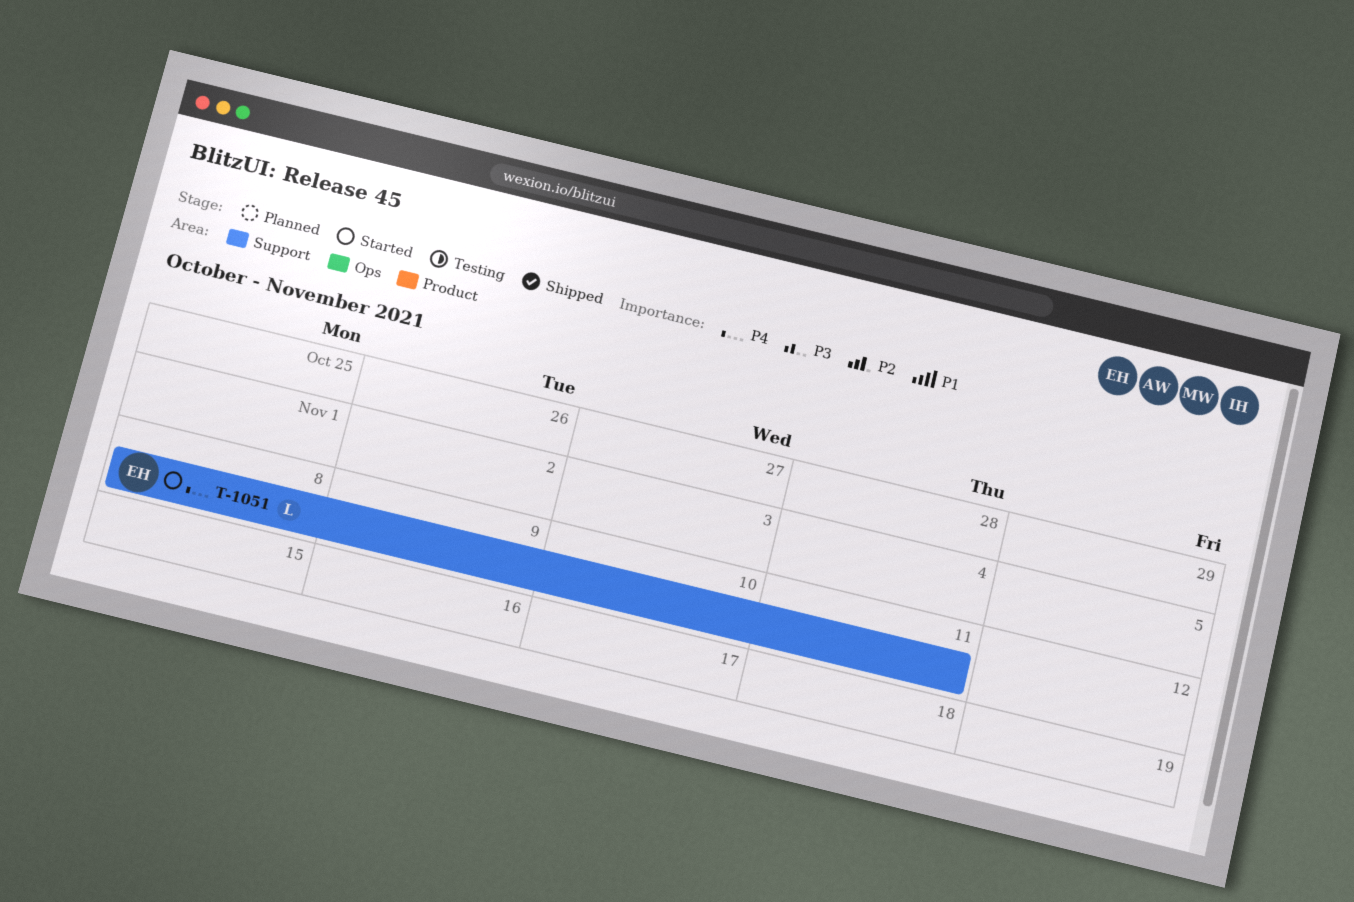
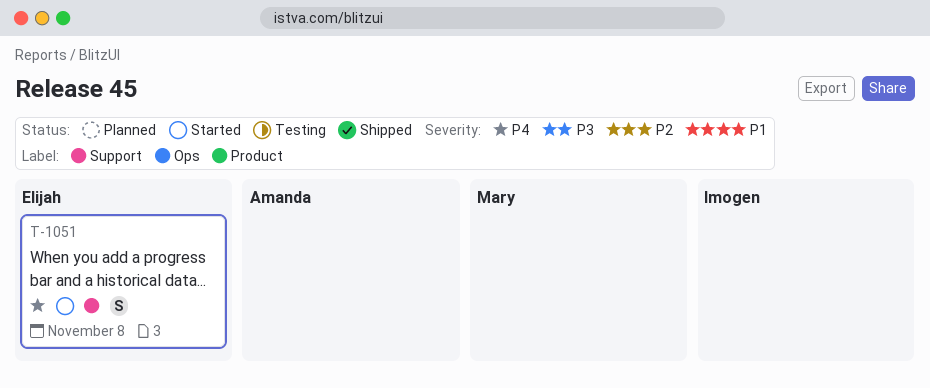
T-1051, estimate: L -> S
T-1051, due: Nov 11 -> Nov 8

